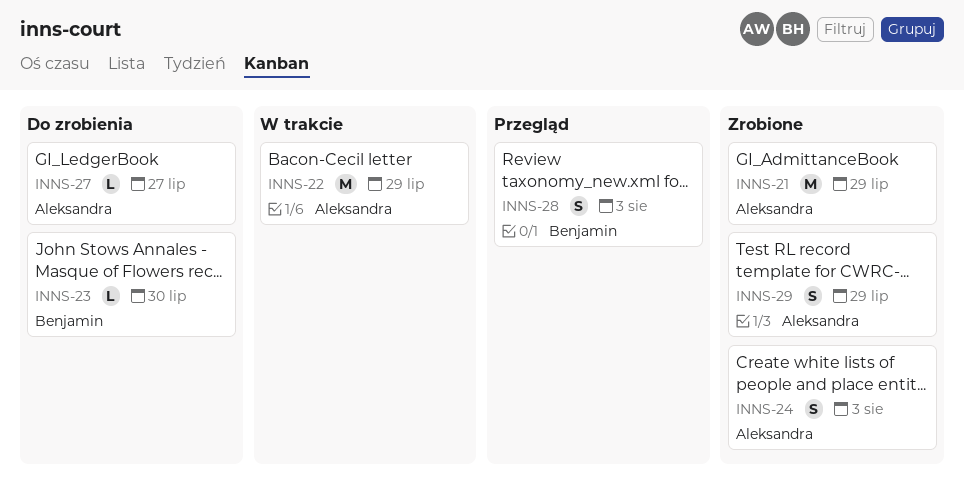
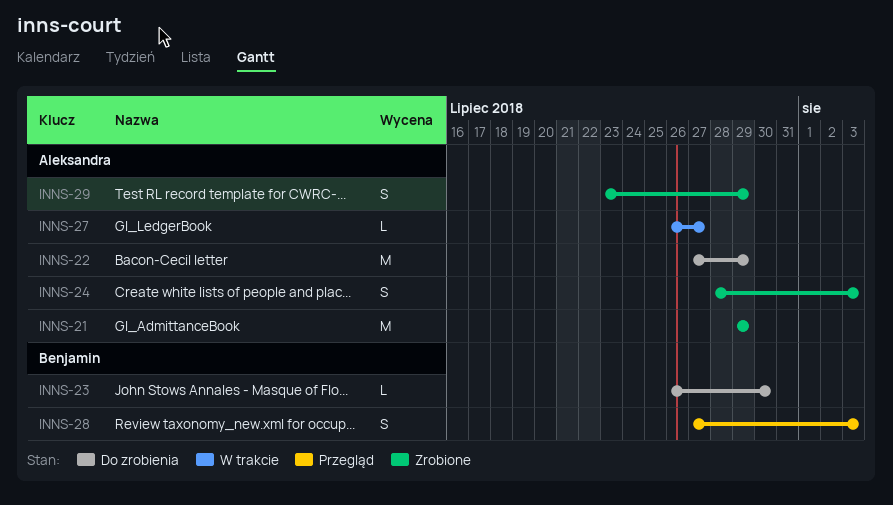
INNS-22, status: W trakcie -> Do zrobienia
INNS-27, status: Do zrobienia -> W trakcie

